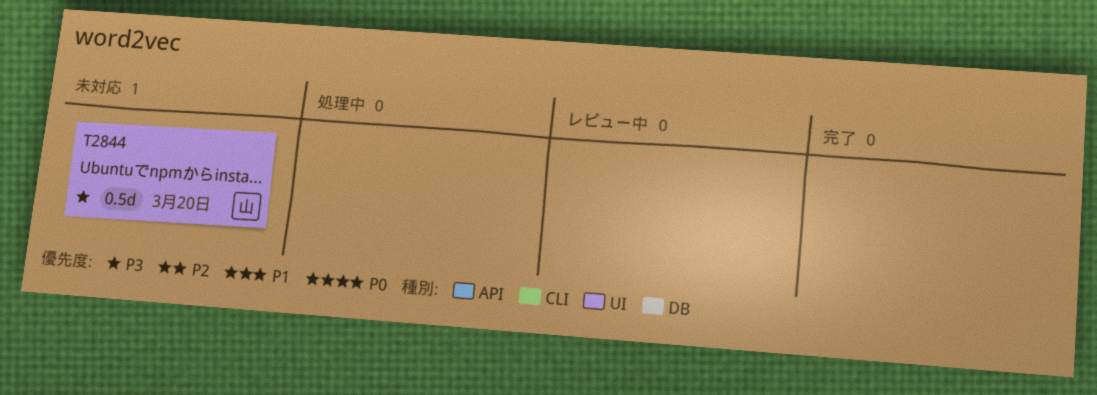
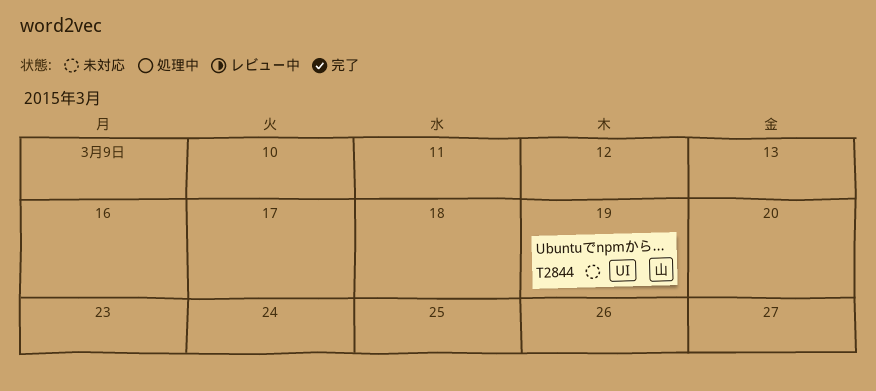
T2844, due: Mar 20 -> Mar 19

